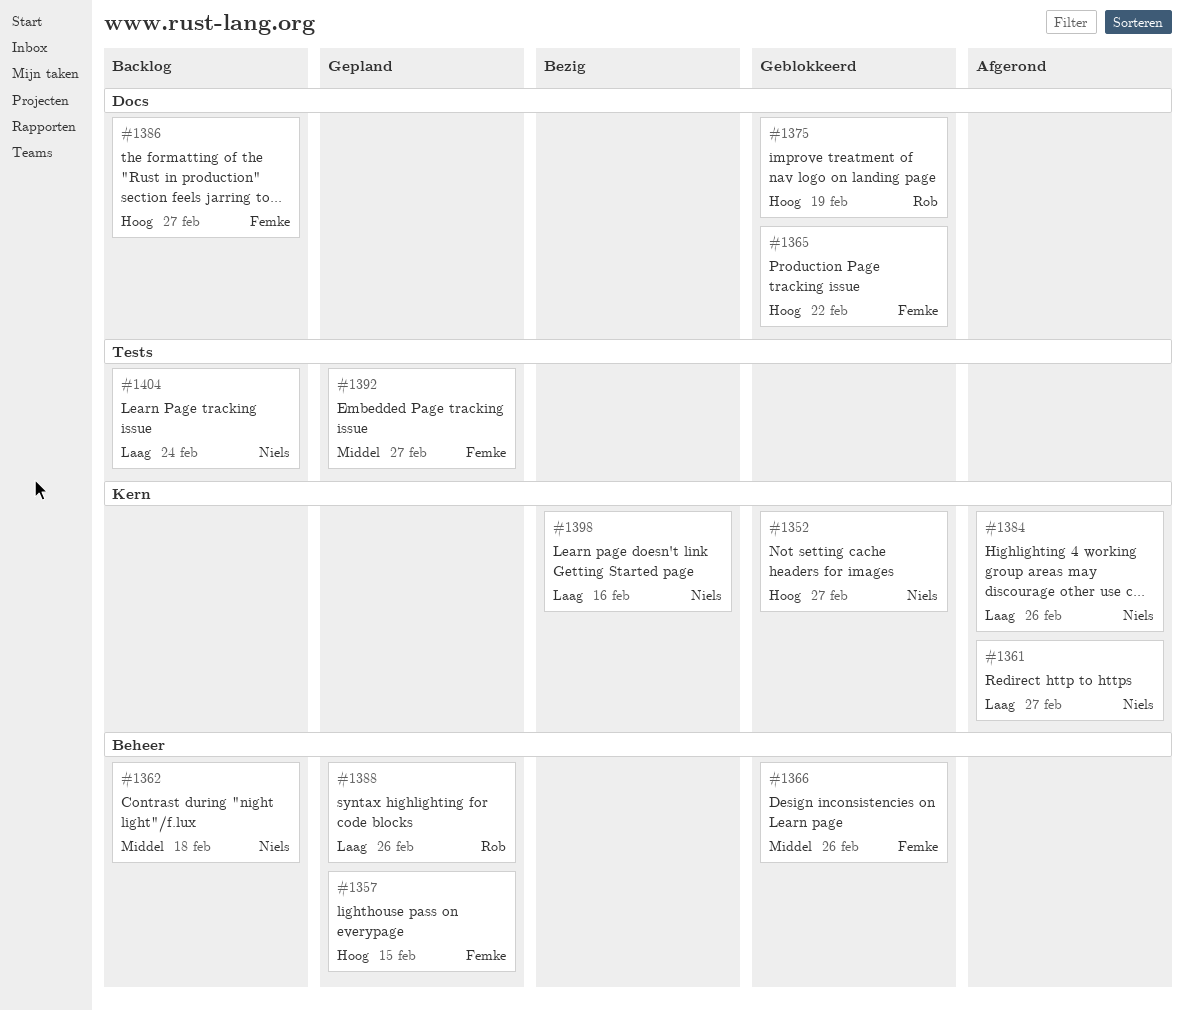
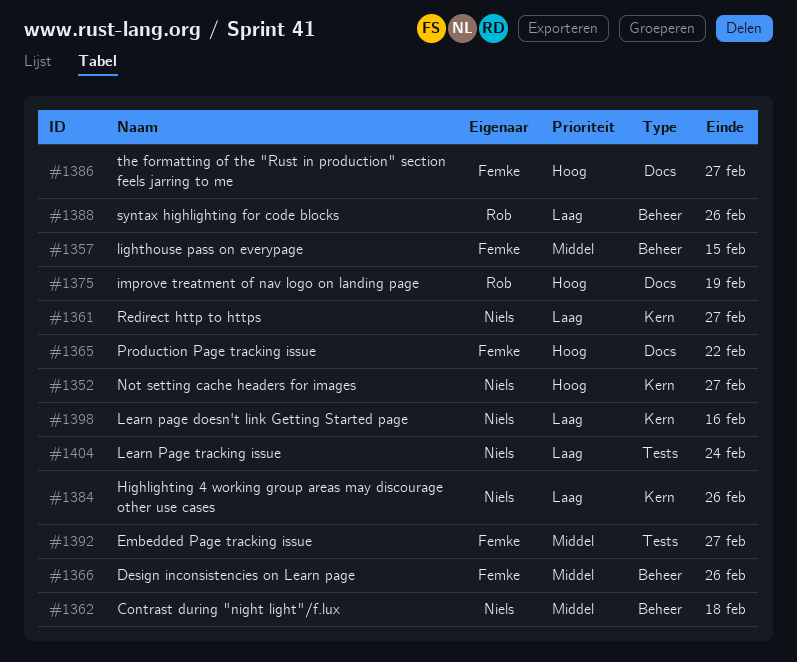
#1357, priority: Hoog -> Middel

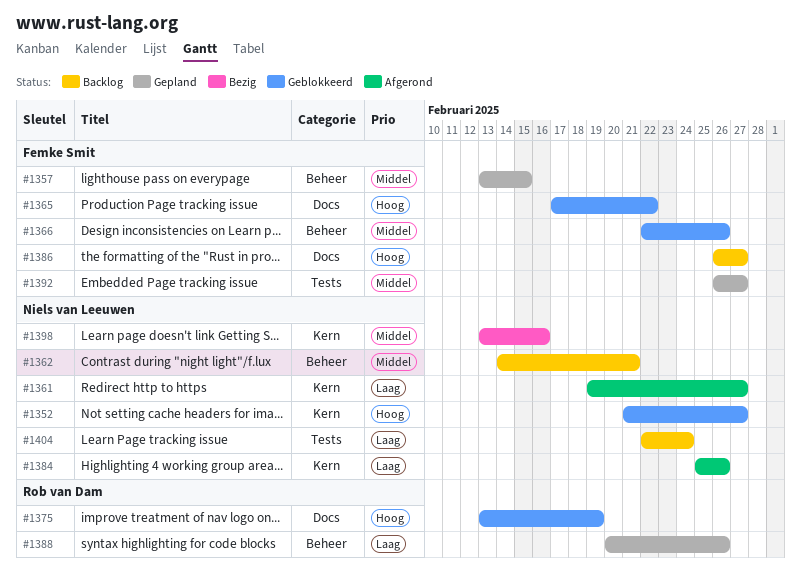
#1362, due: Feb 18 -> Feb 21
#1398, priority: Laag -> Middel

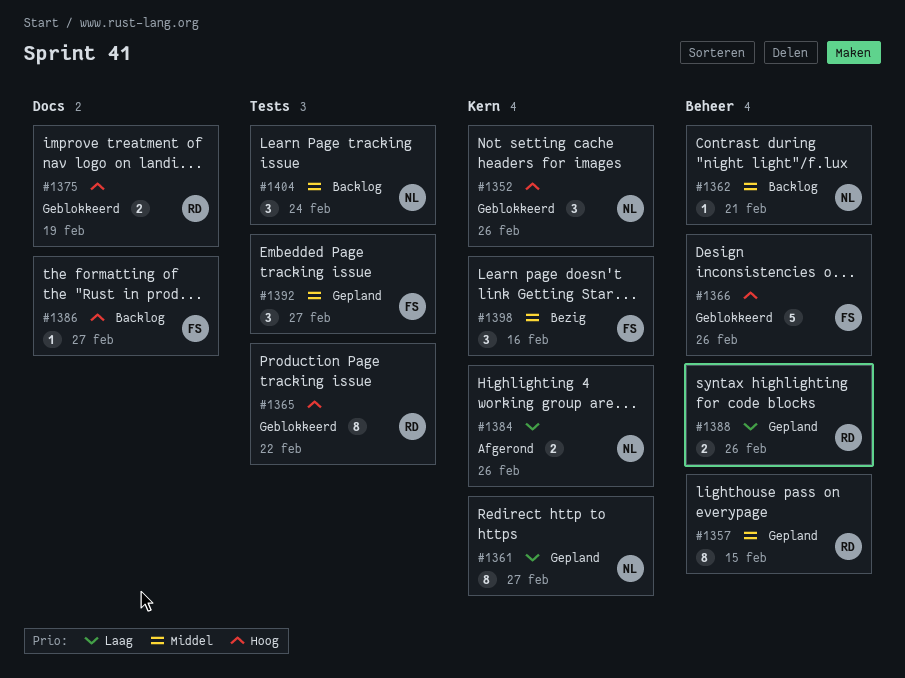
#1352, due: Feb 27 -> Feb 26
#1357, owner: Femke Smit -> Rob van Dam
#1361, status: Afgerond -> Gepland
#1365, owner: Femke Smit -> Rob van Dam
#1365, label: Docs -> Tests
#1366, priority: Middel -> Hoog
#1398, owner: Niels van Leeuwen -> Femke Smit
#1404, priority: Laag -> Middel

